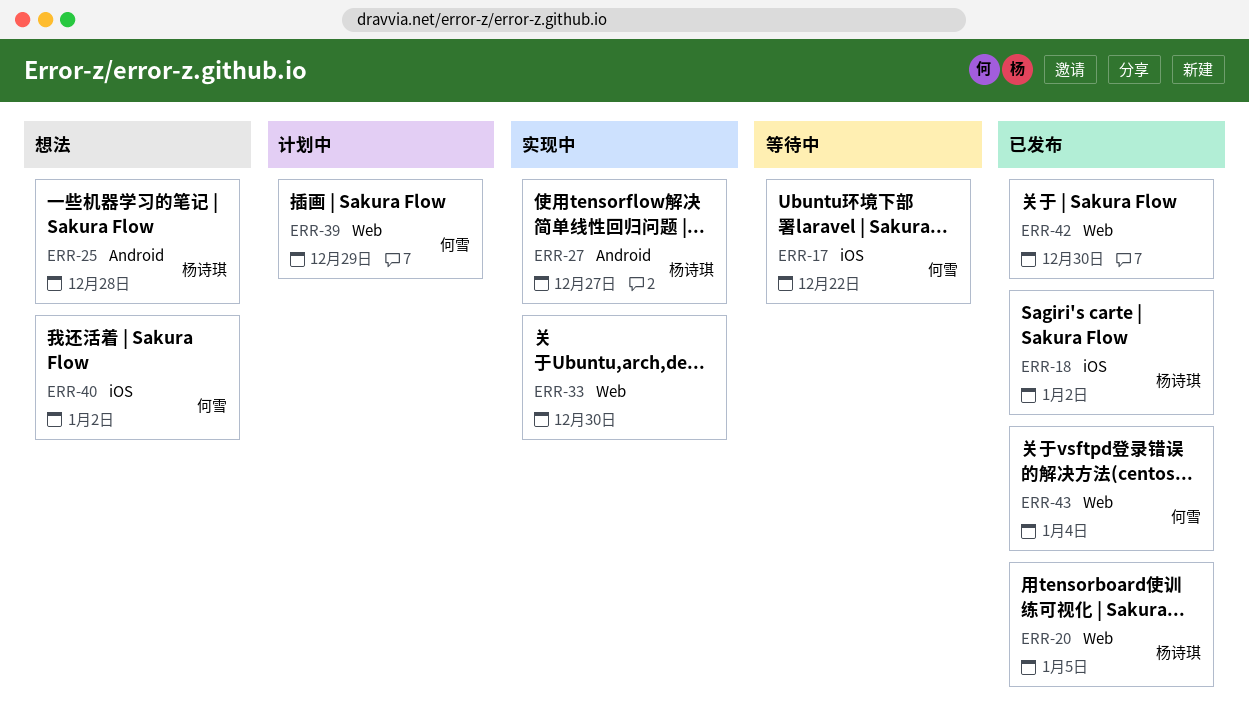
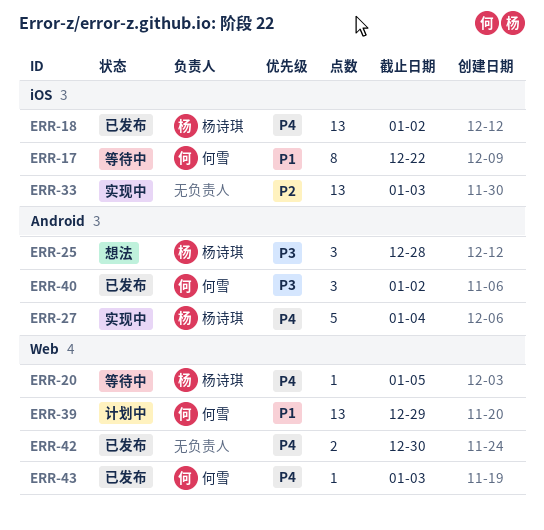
ERR-20, status: 已发布 -> 等待中
ERR-27, due: Dec 27 -> Jan 4
ERR-33, label: Web -> iOS
ERR-33, due: Dec 30 -> Jan 3
ERR-40, status: 想法 -> 已发布
ERR-40, label: iOS -> Android
ERR-43, due: Jan 4 -> Jan 3

